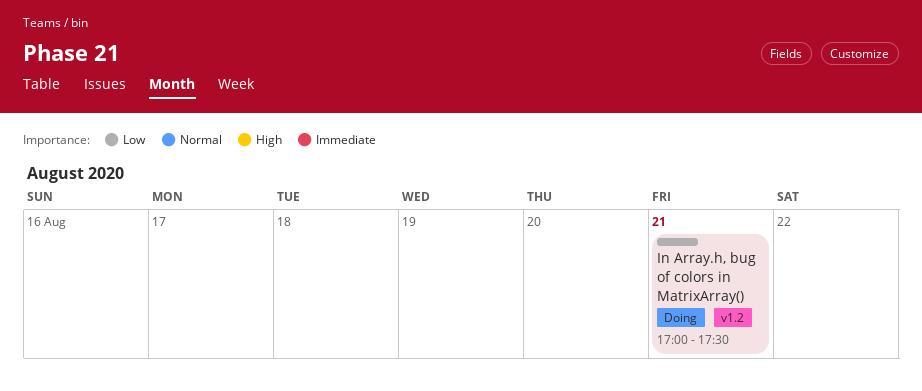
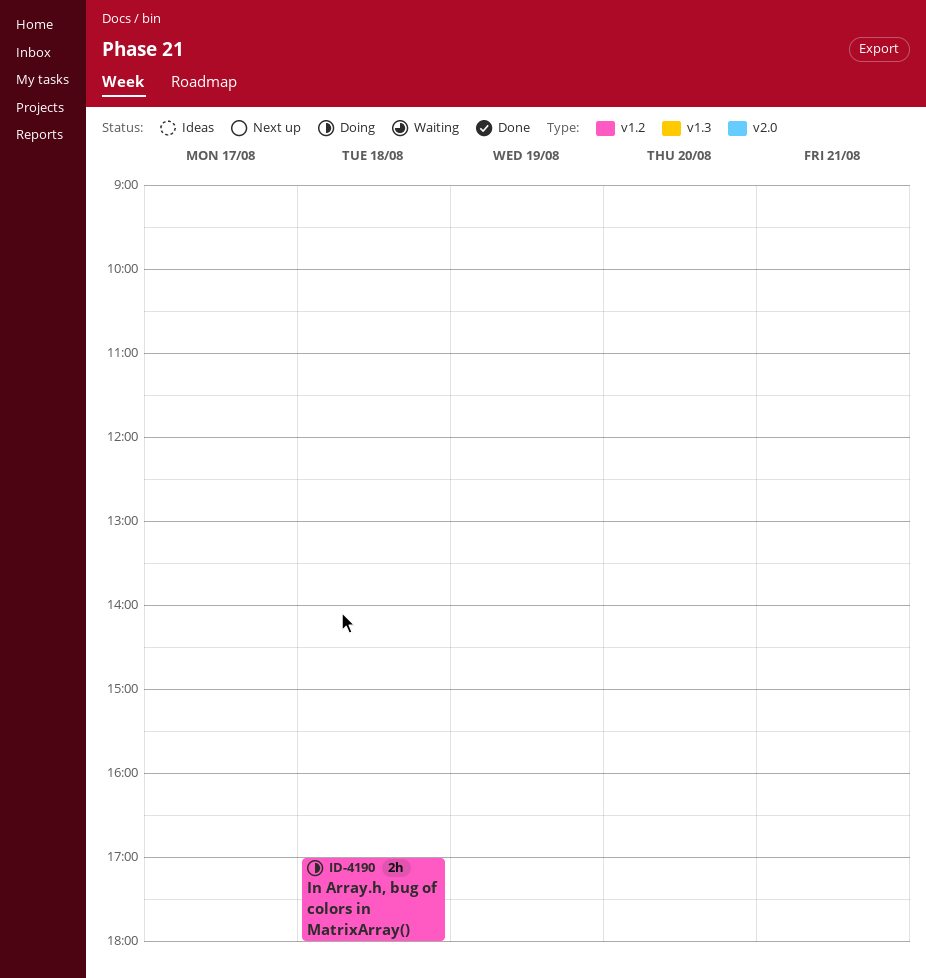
In Array.h, bug of colors in MatrixArray(), day: Aug 21 -> Aug 18
In Array.h, bug of colors in MatrixArray(), ends: 17:30 -> 18:00

